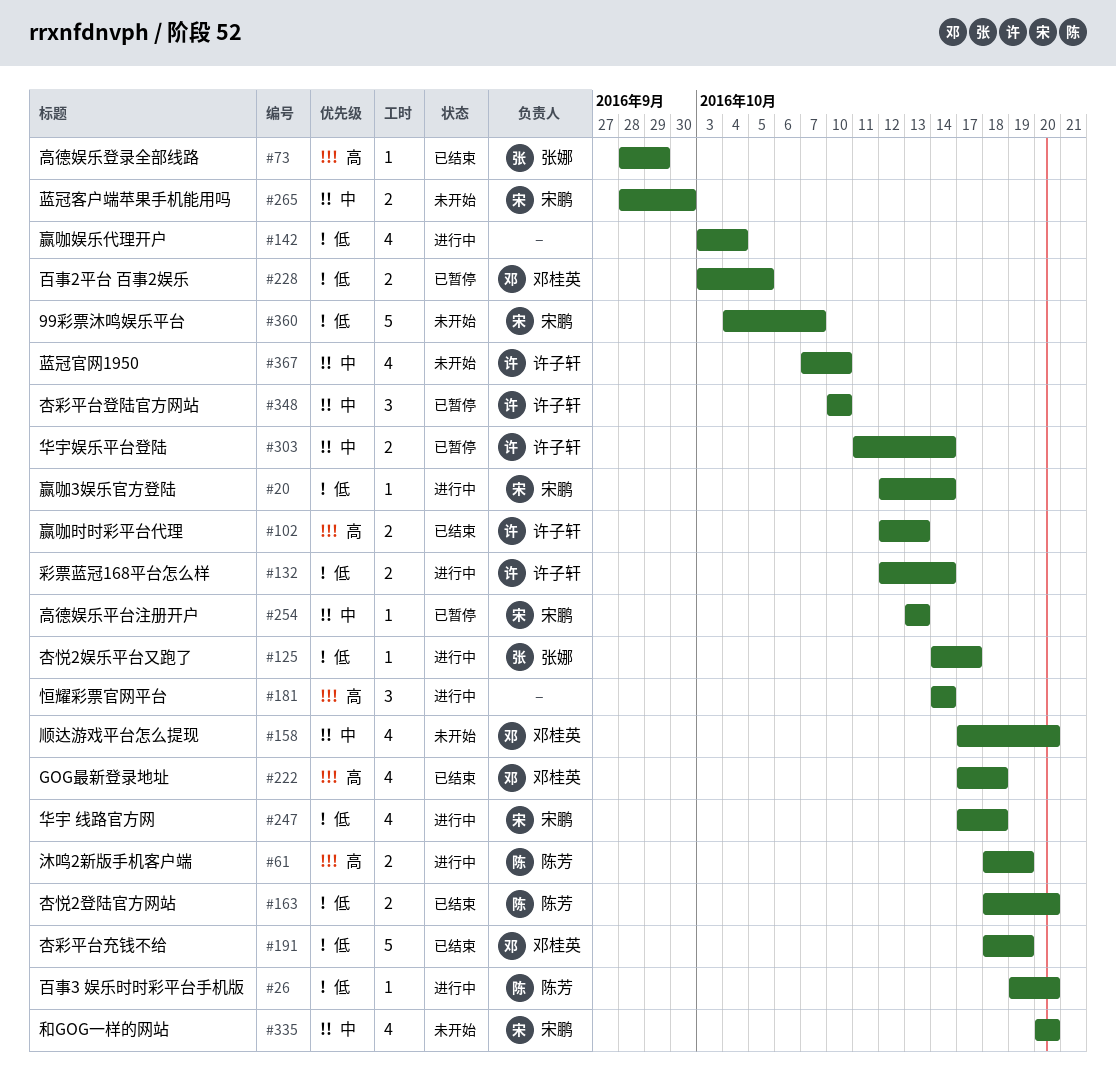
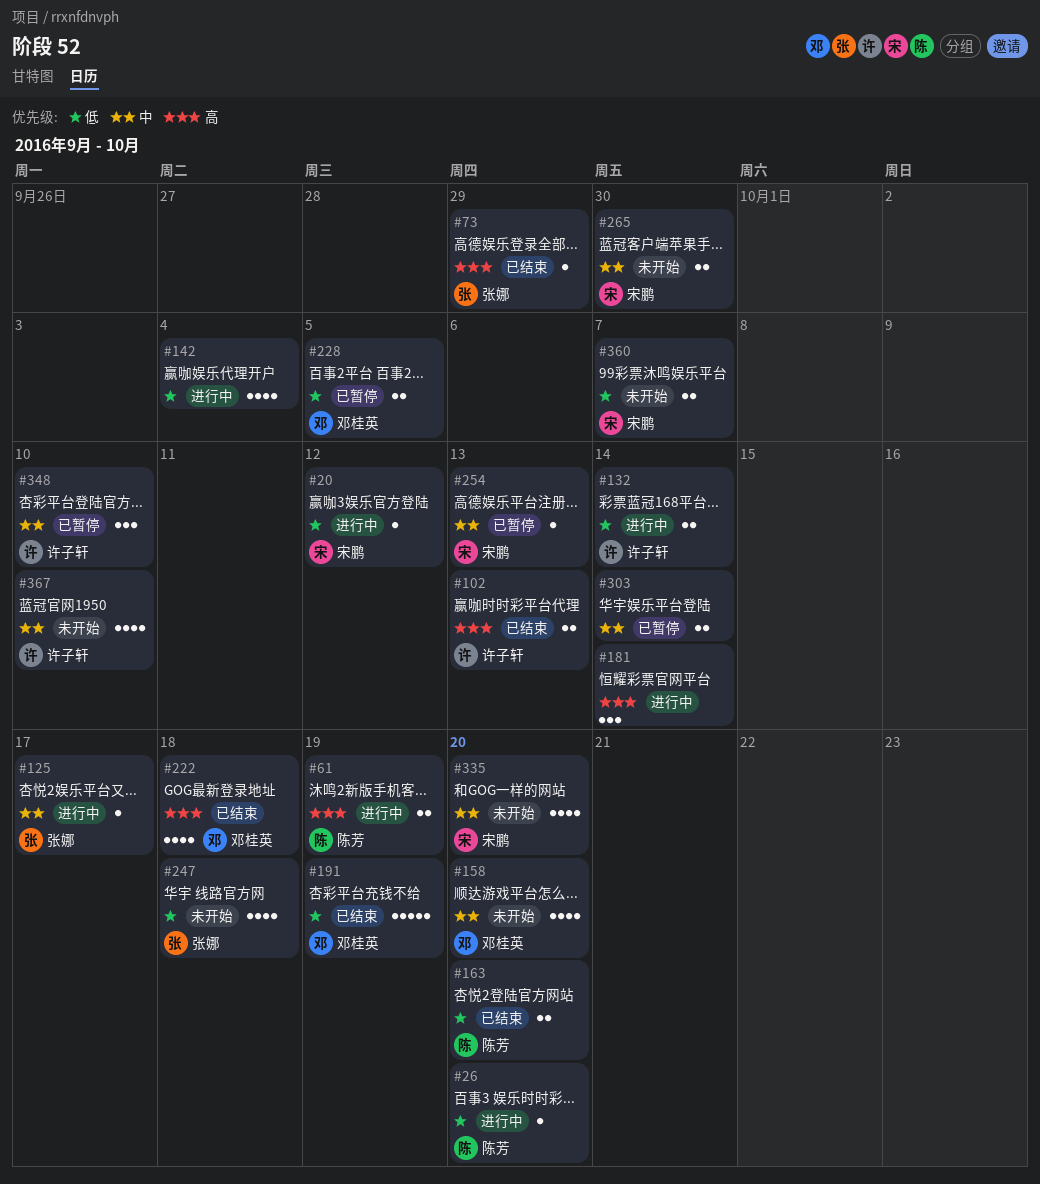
#20, due: Oct 14 -> Oct 12
#125, priority: 低 -> 中
#247, status: 进行中 -> 未开始
#247, owner: 宋鹏 -> 张娜
#303, owner: 许子轩 -> none
#360, estimate: 5 -> 2

